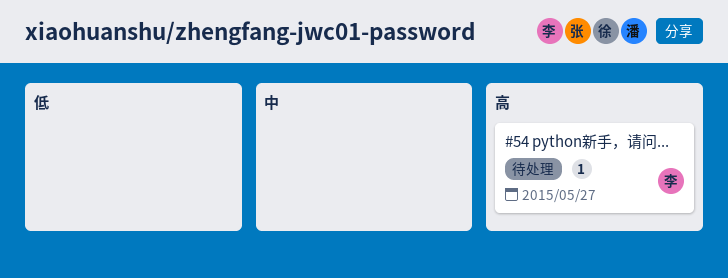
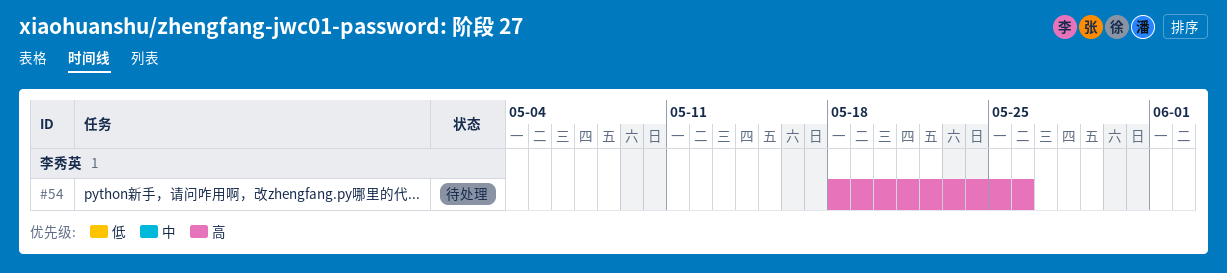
#54, due: May 27 -> May 26

